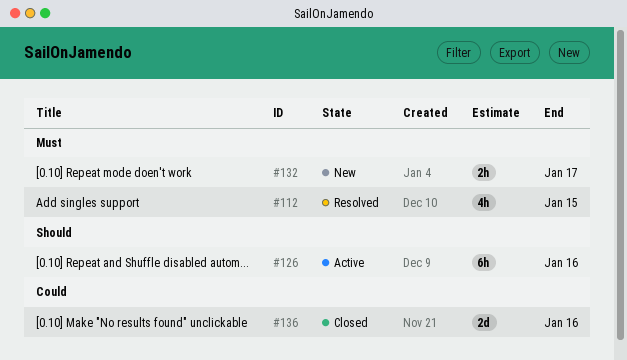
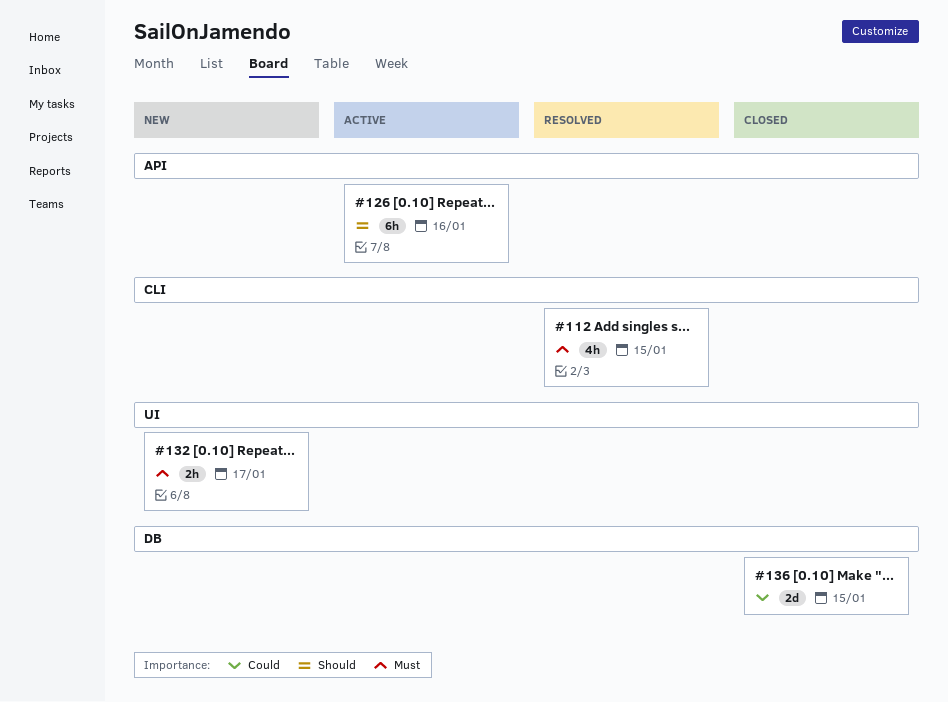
#136, due: Jan 16 -> Jan 15

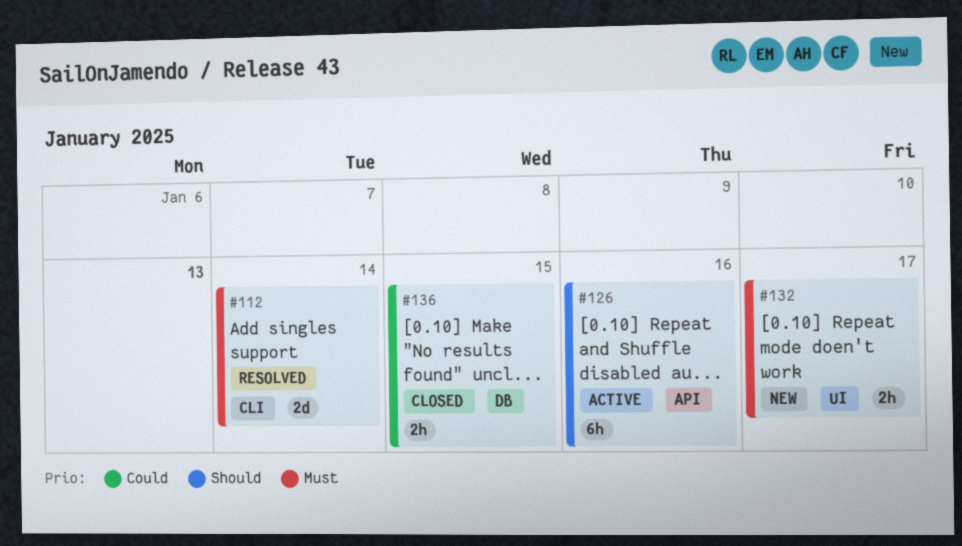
#112, estimate: 4h -> 2d
#112, due: Jan 15 -> Jan 14
#136, estimate: 2d -> 2h

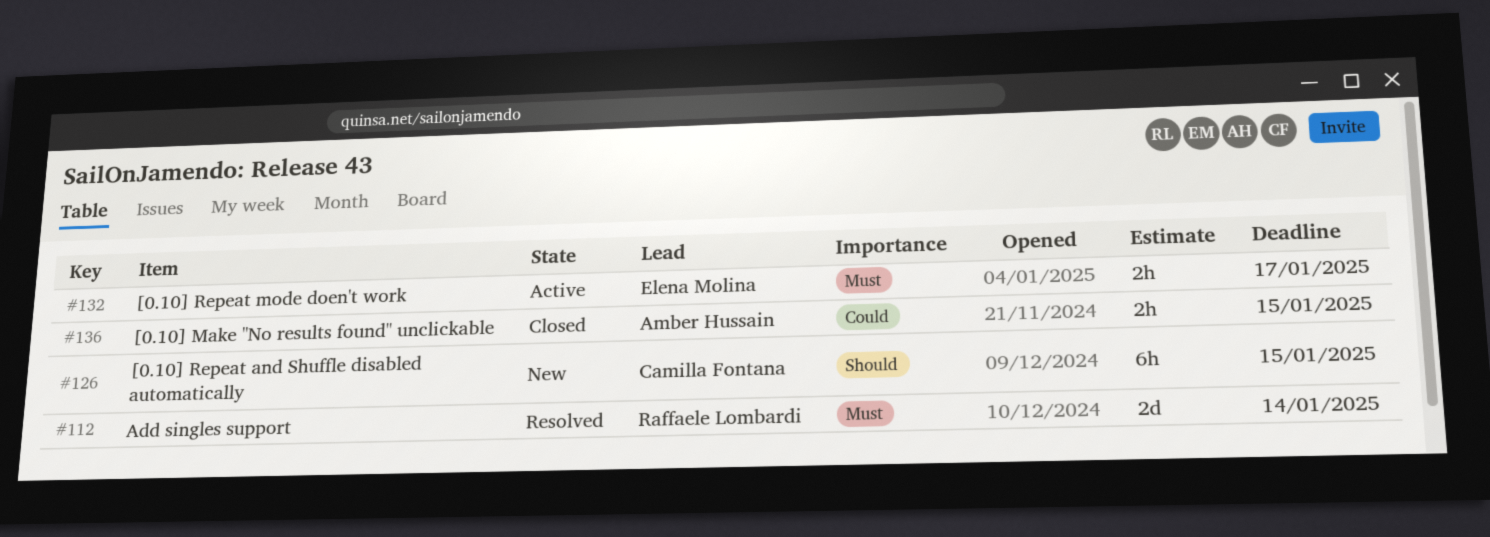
#126, status: Active -> New
#126, due: Jan 16 -> Jan 15
#132, status: New -> Active

